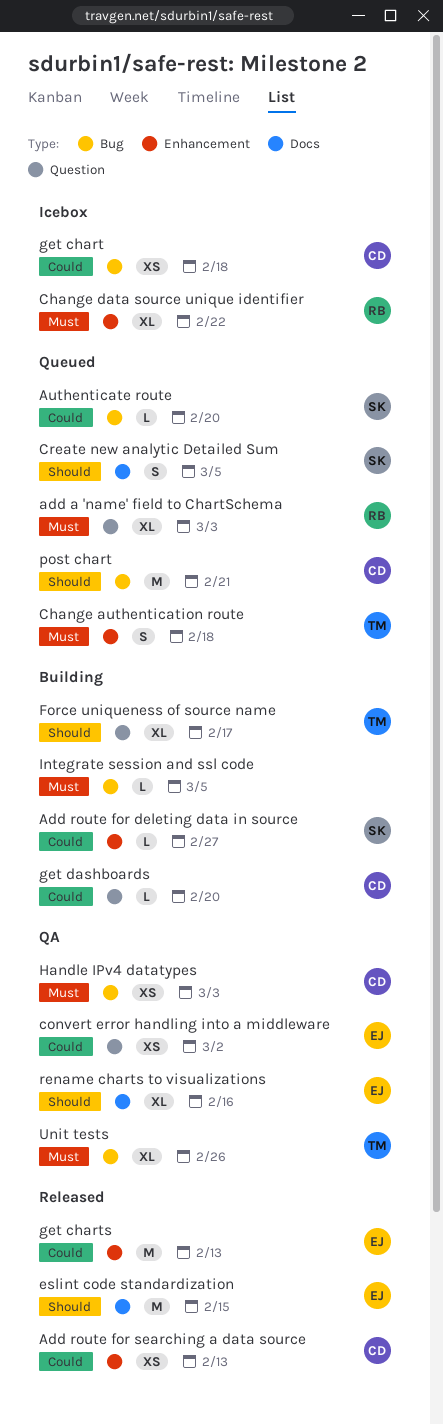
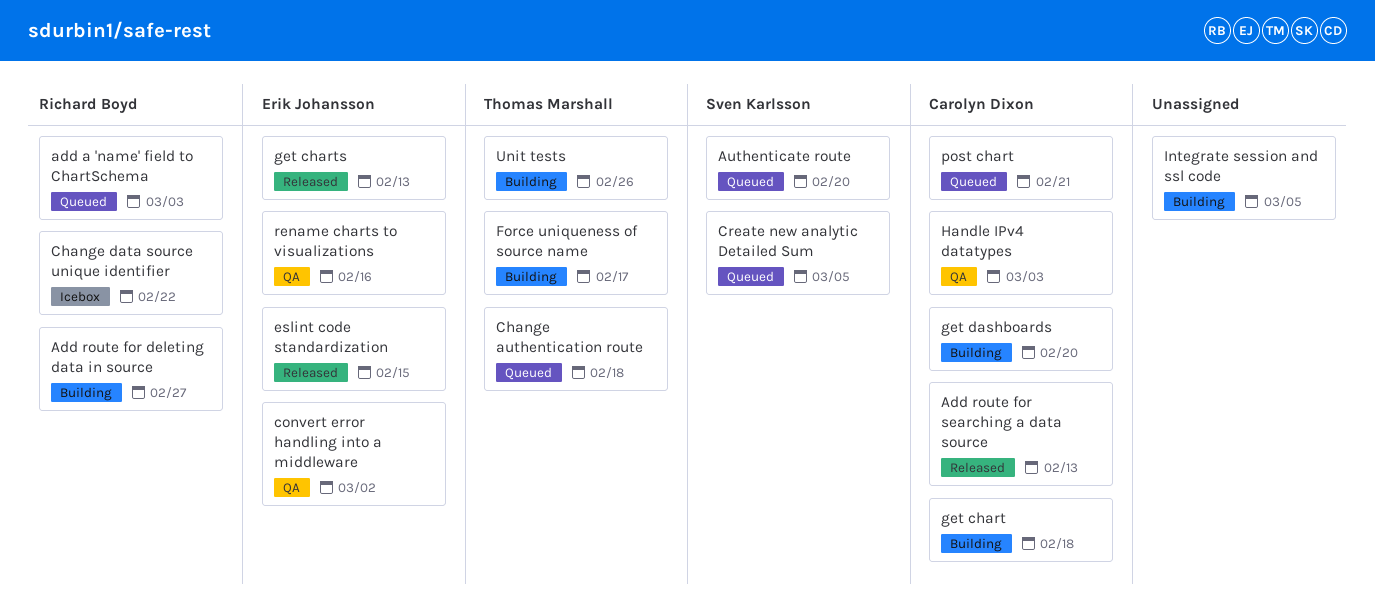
Add route for deleting data in source, owner: Sven Karlsson -> Richard Boyd
get chart, status: Icebox -> Building
Unit tests, status: QA -> Building

